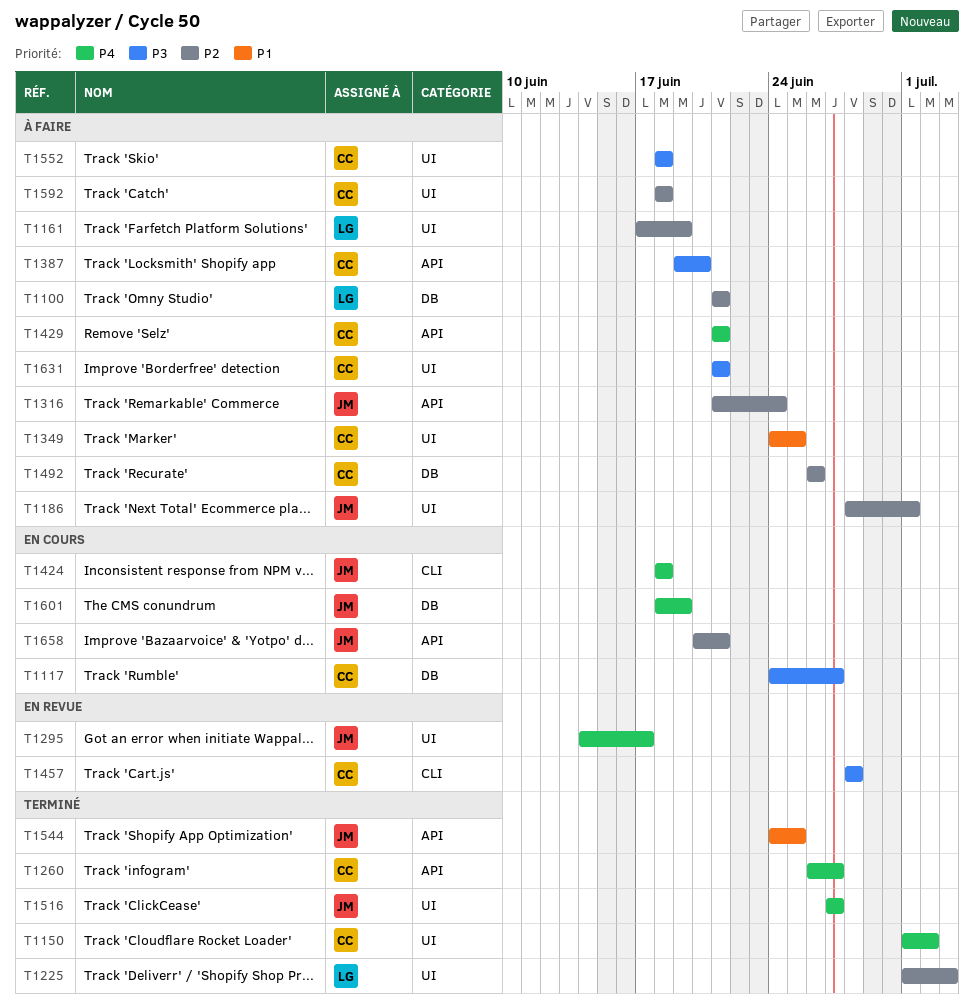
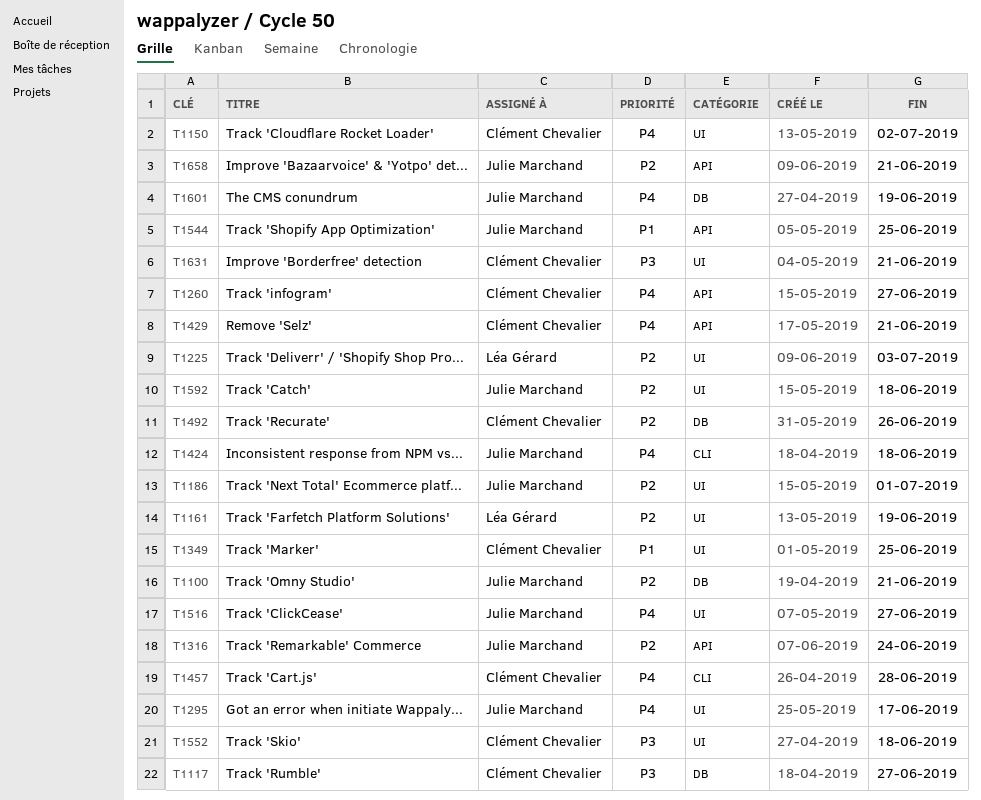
T1100, owner: Léa Gérard -> Julie Marchand
T1387: present -> none
T1457, priority: P3 -> P4
T1592, owner: Clément Chevalier -> Julie Marchand

